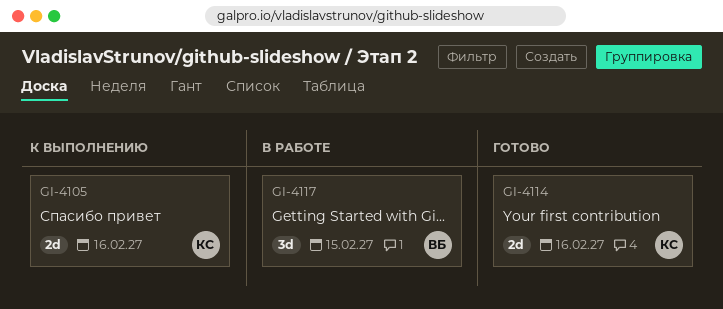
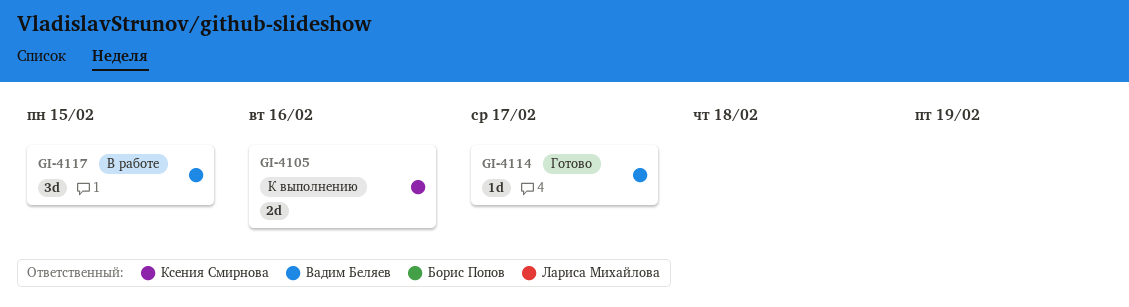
GI-4114, owner: Ксения Смирнова -> Вадим Беляев
GI-4114, estimate: 2d -> 1d
GI-4114, due: Feb 16 -> Feb 17

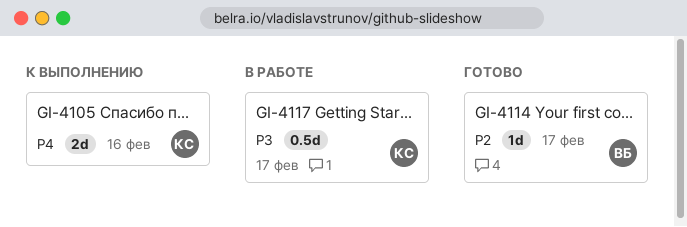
GI-4117, owner: Вадим Беляев -> Ксения Смирнова
GI-4117, estimate: 3d -> 0.5d
GI-4117, due: Feb 15 -> Feb 17

